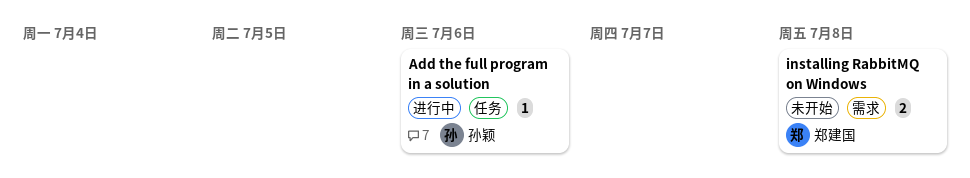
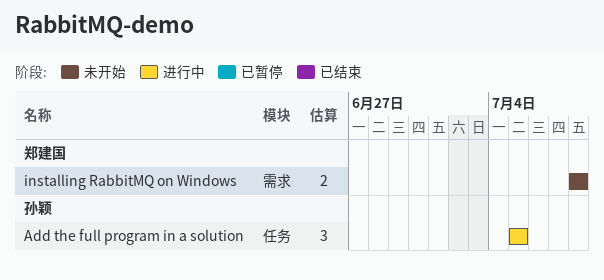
Add the full program in a solution, estimate: 1 -> 3
Add the full program in a solution, due: Jul 6 -> Jul 5

